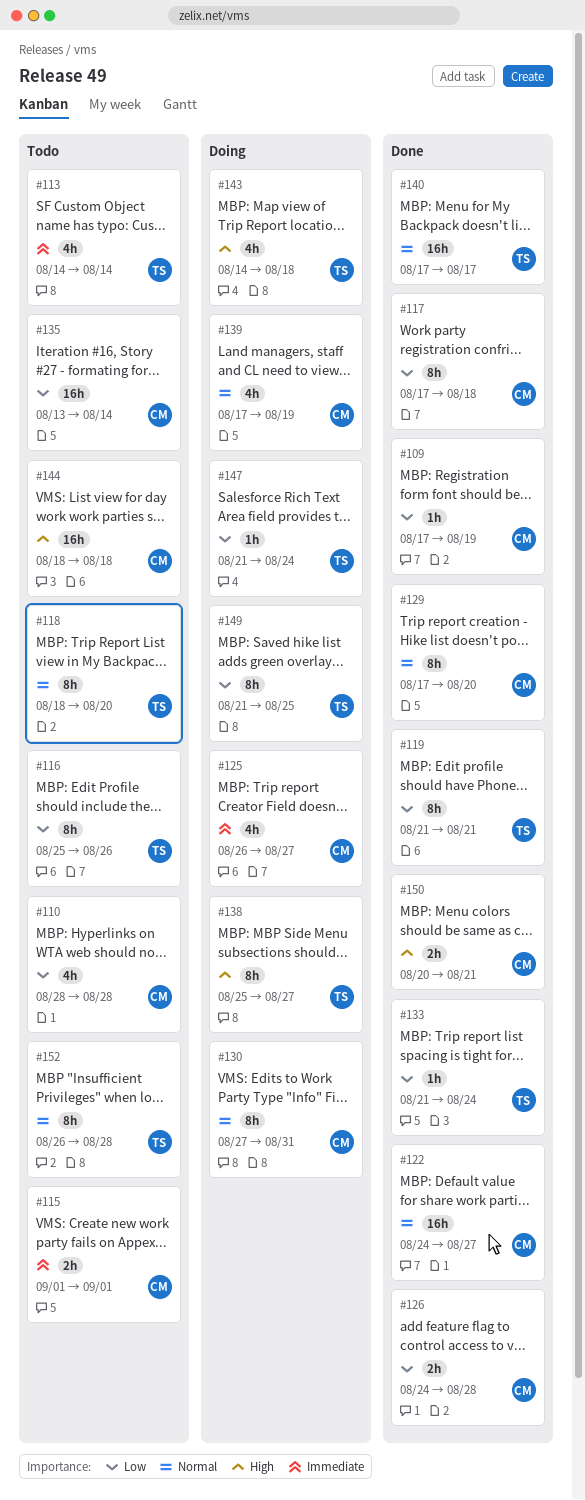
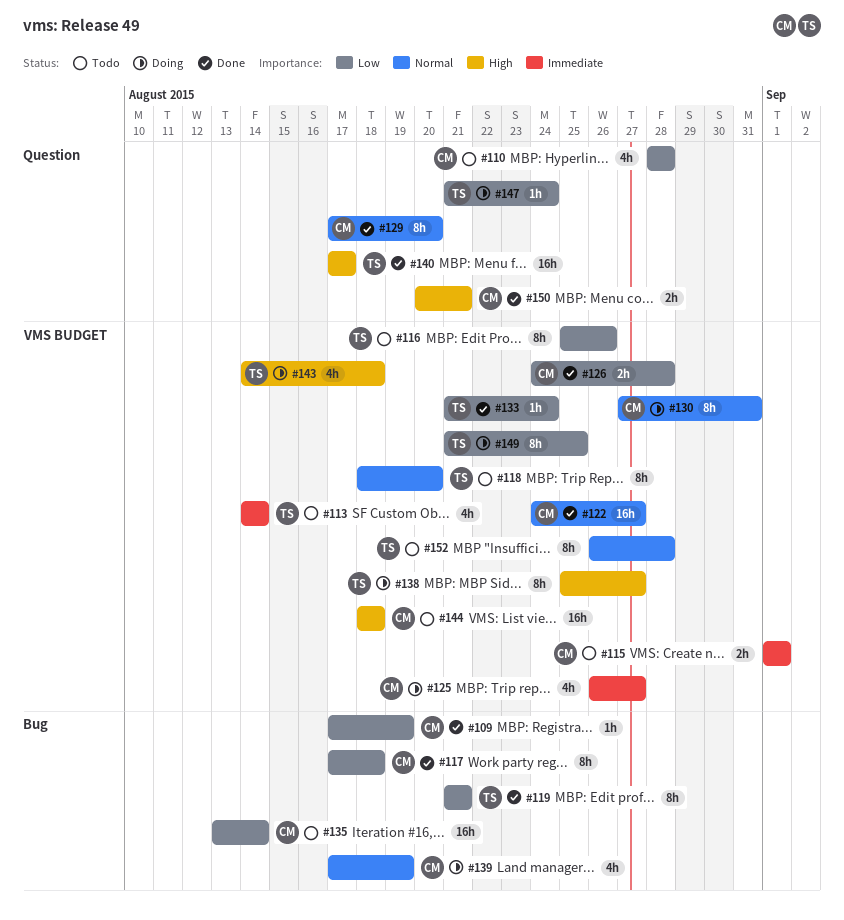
#140, priority: Normal -> High

